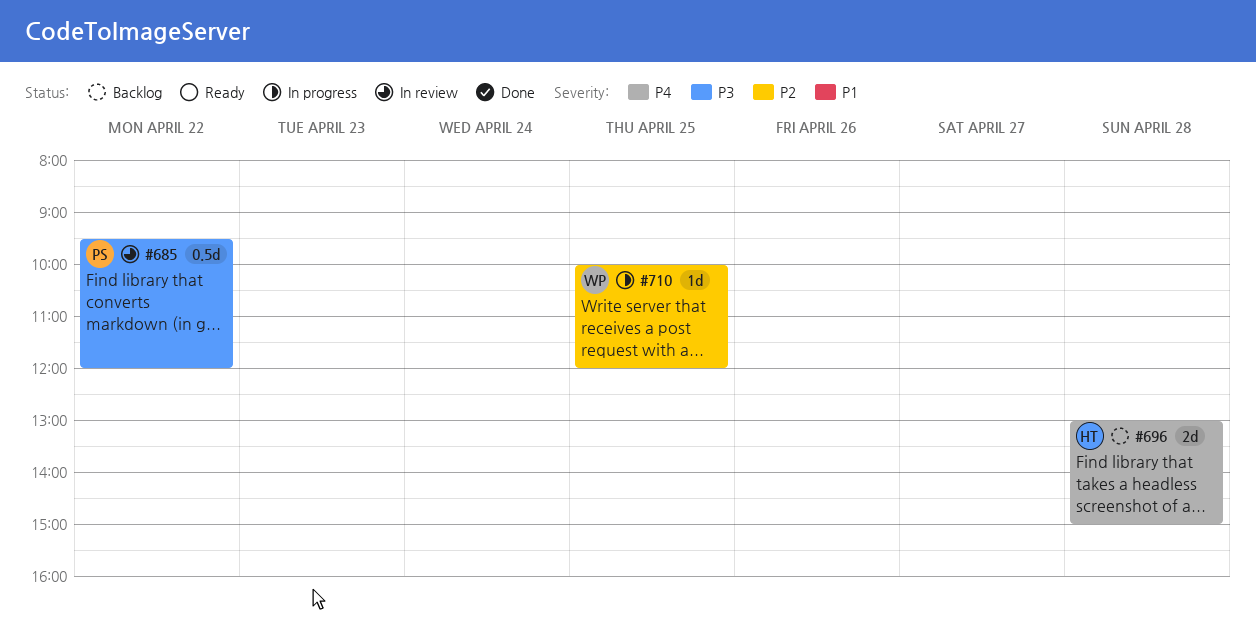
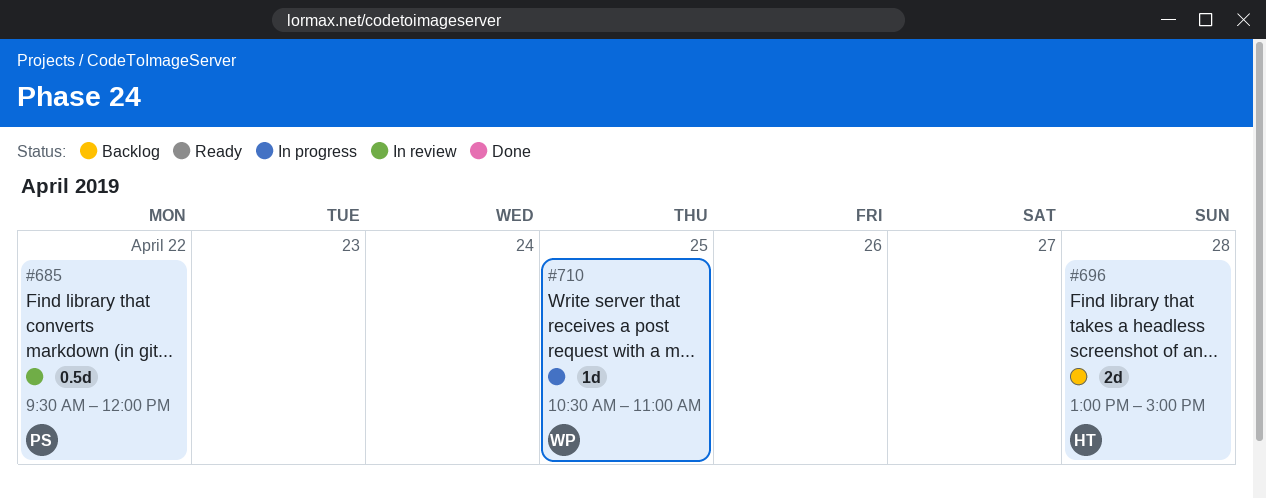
#710, begins: 10:00 -> 10:30
#710, ends: 12:00 -> 11:00

